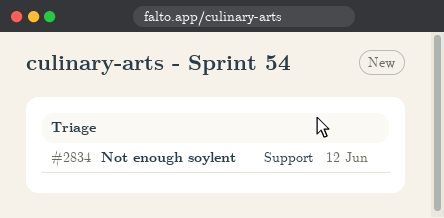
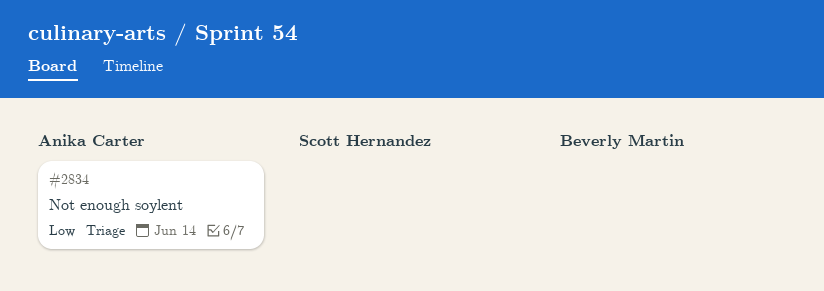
#2834, due: Jun 12 -> Jun 14

